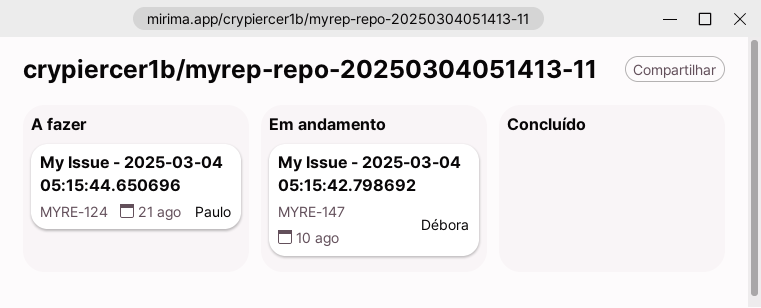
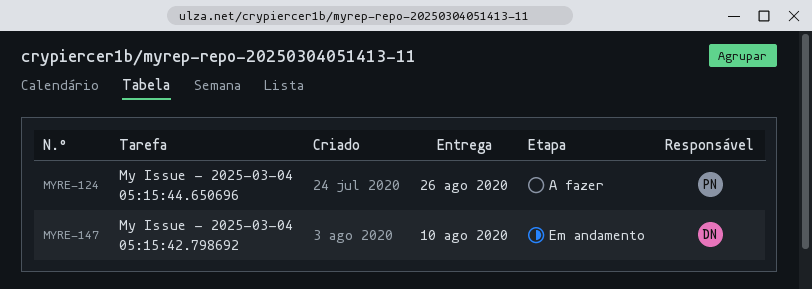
MYRE-124, due: Aug 21 -> Aug 26

